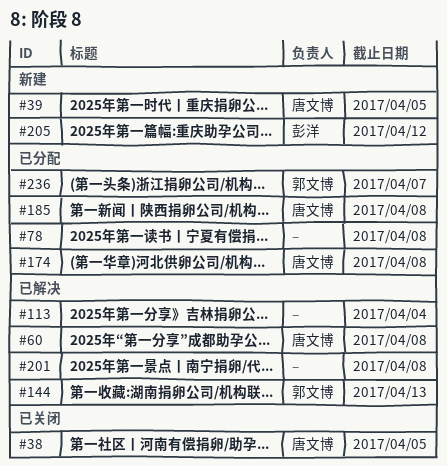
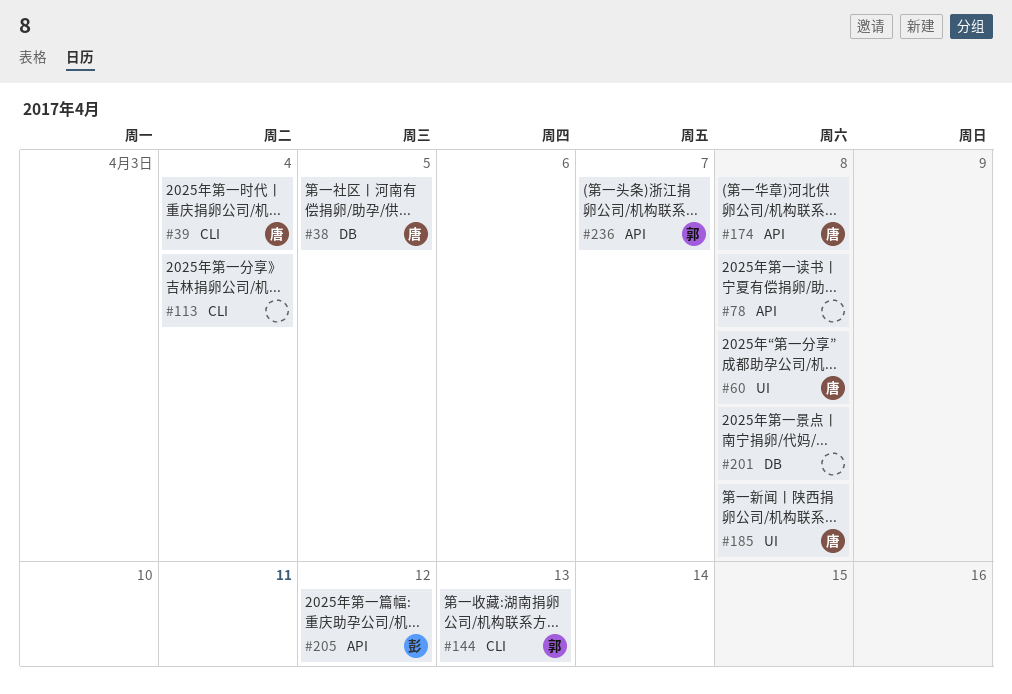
#39, due: Apr 5 -> Apr 4

